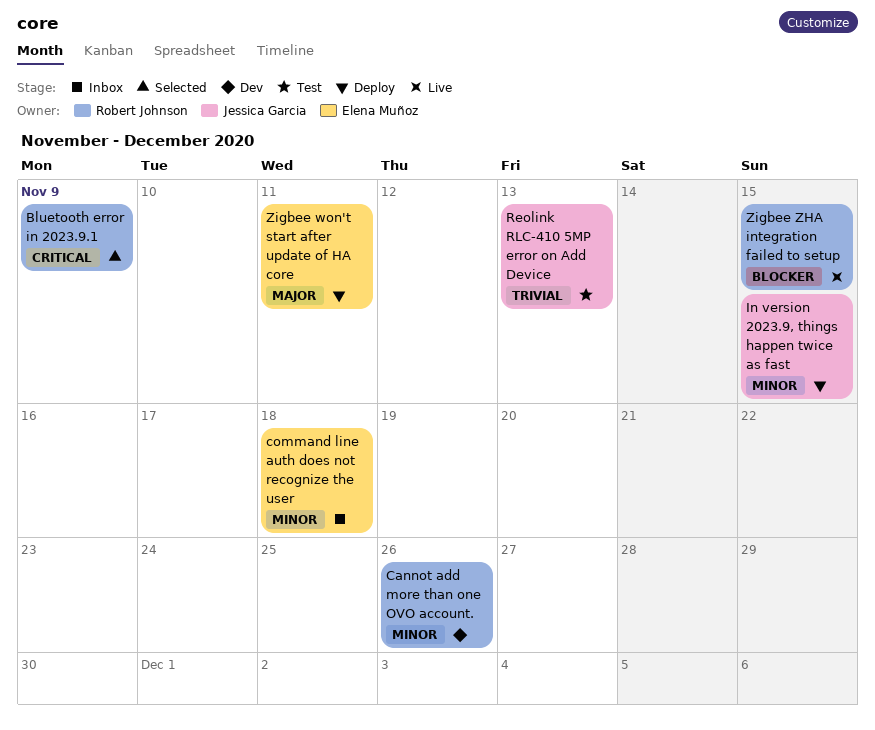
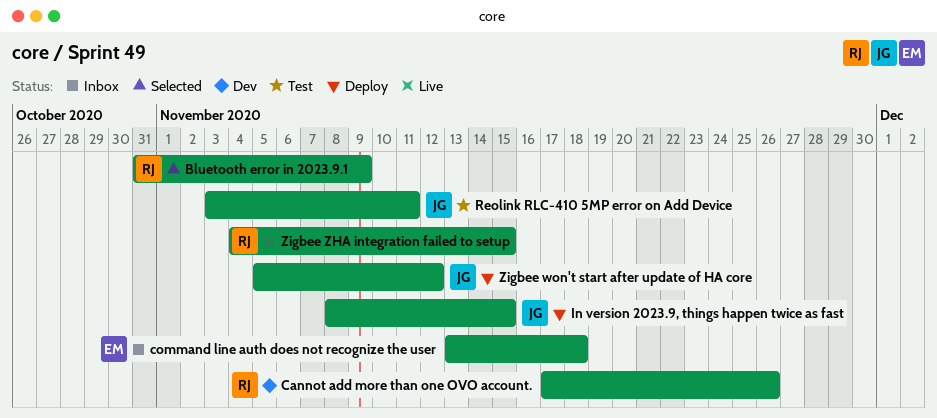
Reolink RLC-410 5MP error on Add Device, due: Nov 13 -> Nov 11
Zigbee won't start after update of HA core, owner: Elena Muñoz -> Jessica Garcia
Zigbee won't start after update of HA core, due: Nov 11 -> Nov 12

